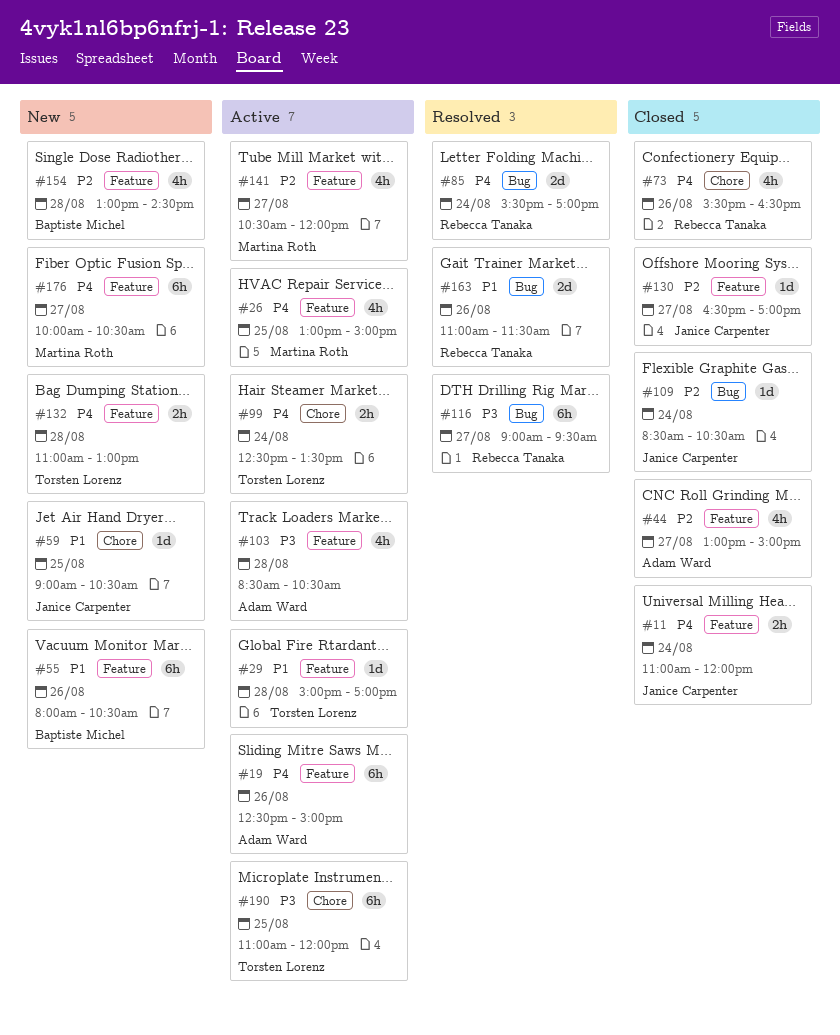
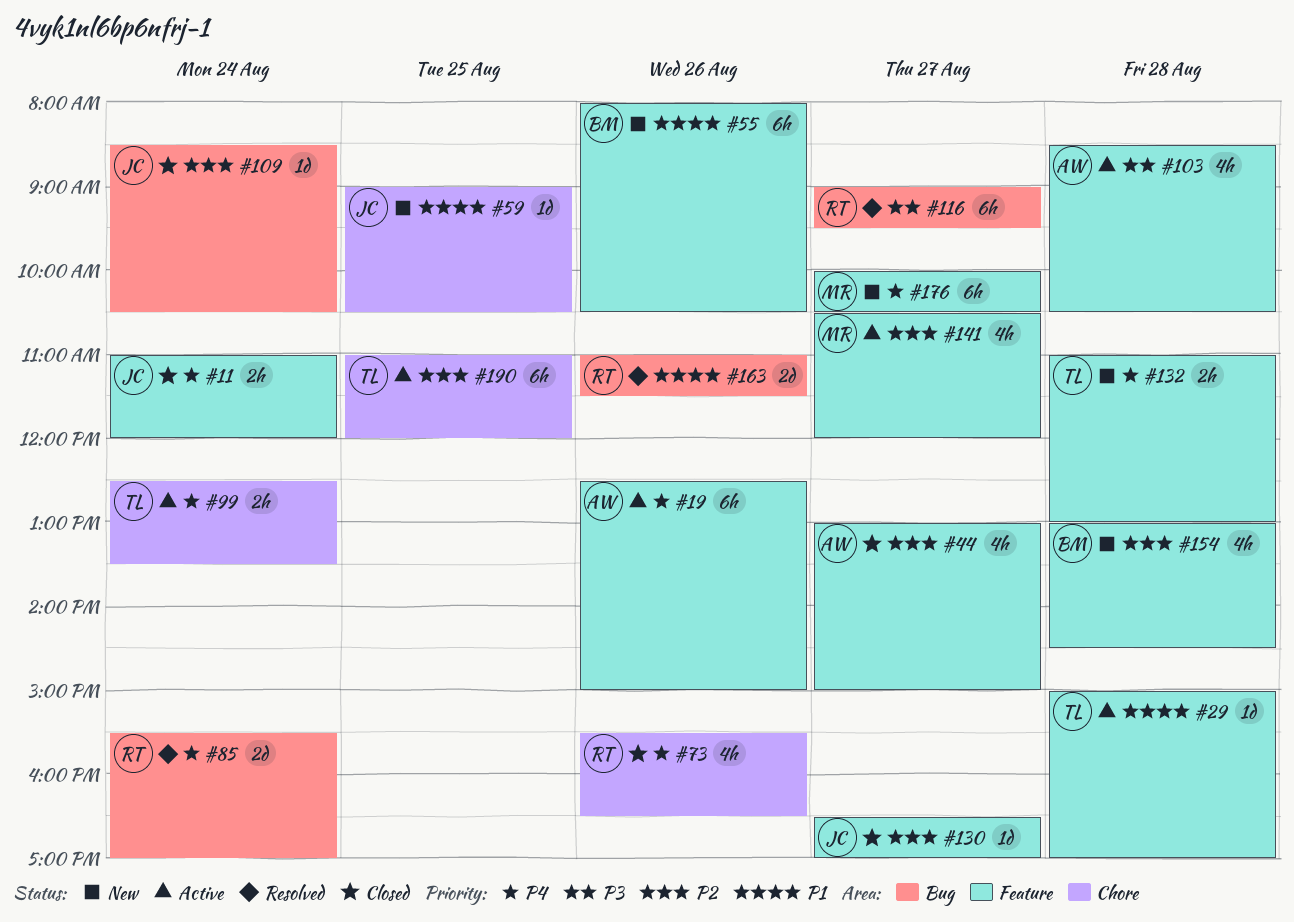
#26: present -> none
#190, priority: P3 -> P2

